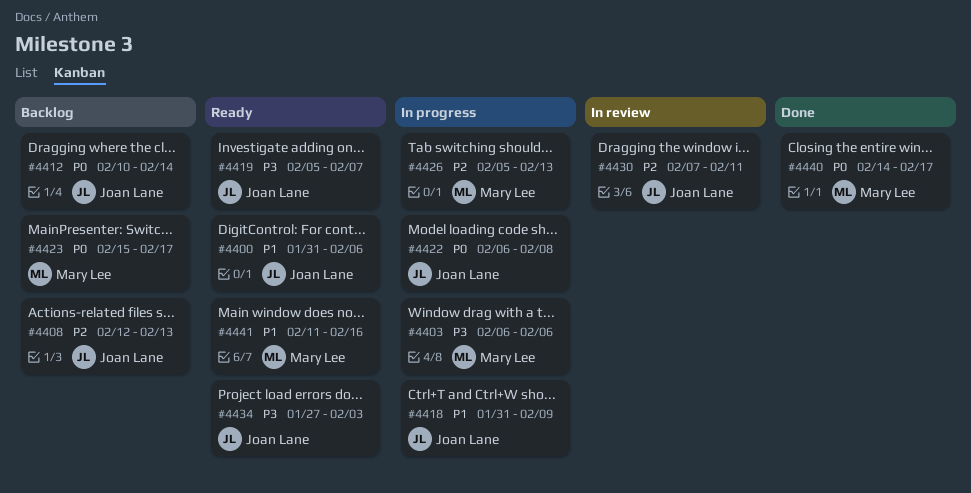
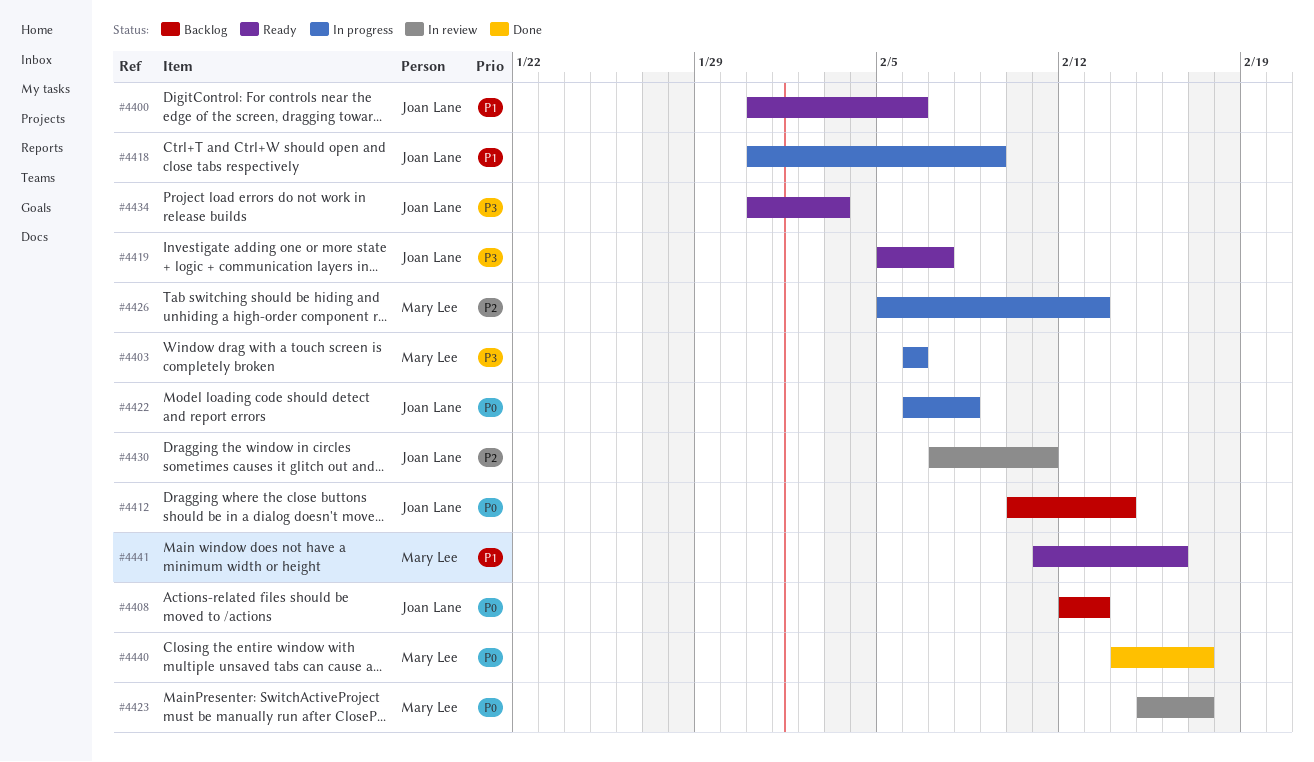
#4408, priority: P2 -> P0
#4423, status: Backlog -> In review
#4434, start: Jan 27 -> Jan 31

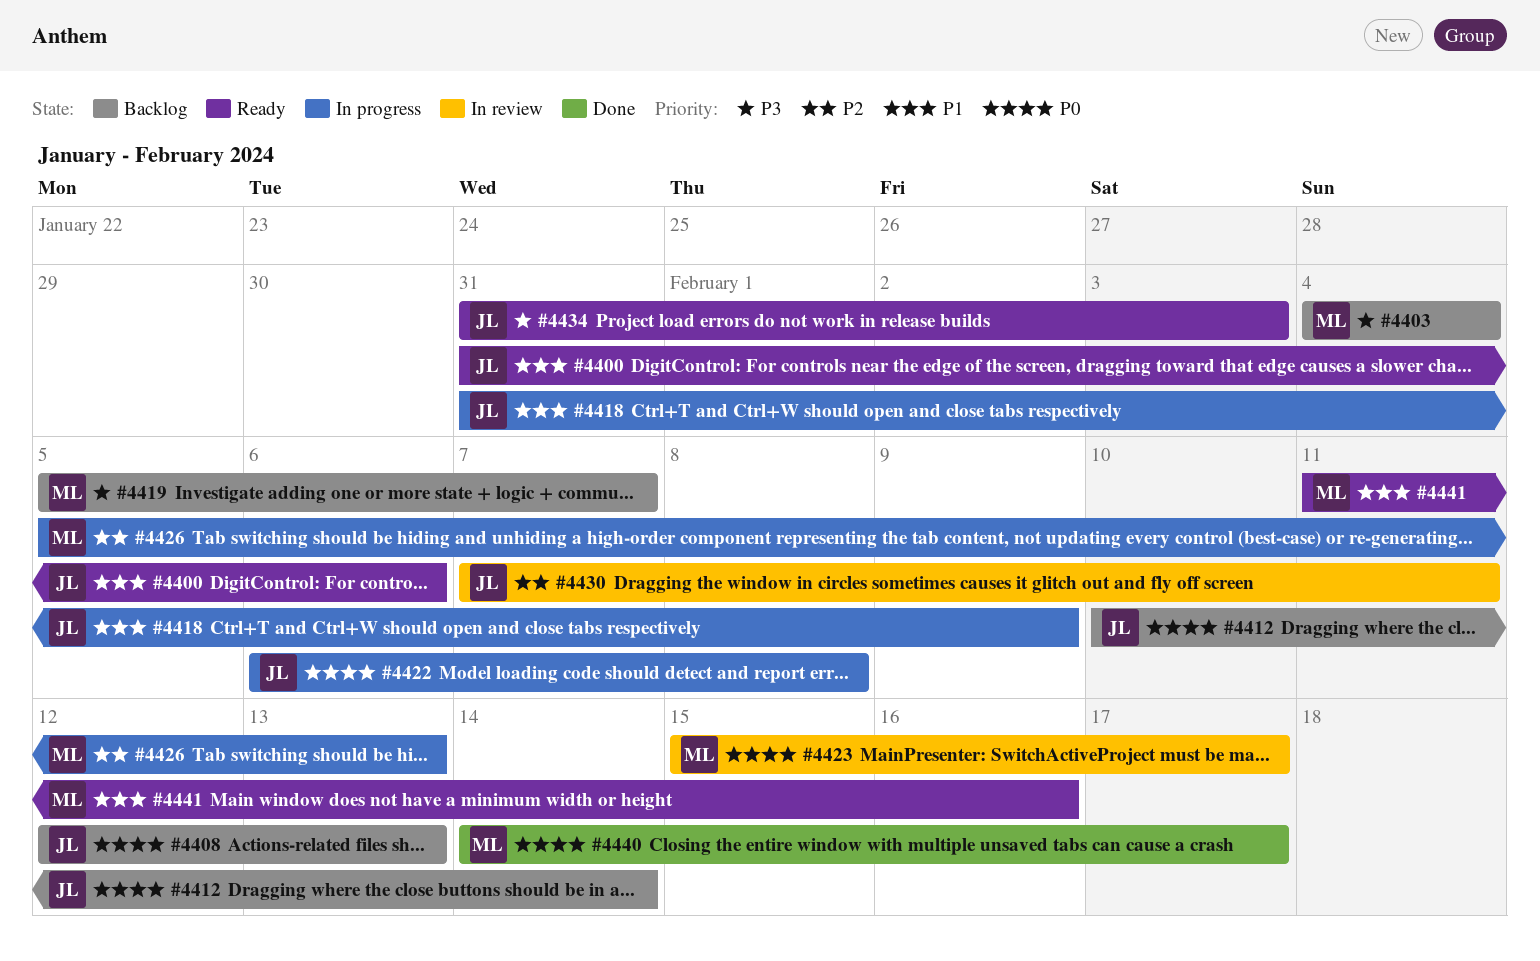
#4403, status: In progress -> Backlog
#4403, start: Feb 6 -> Feb 4
#4403, due: Feb 6 -> Feb 4
#4419, status: Ready -> Backlog
#4419, owner: Joan Lane -> Mary Lee

